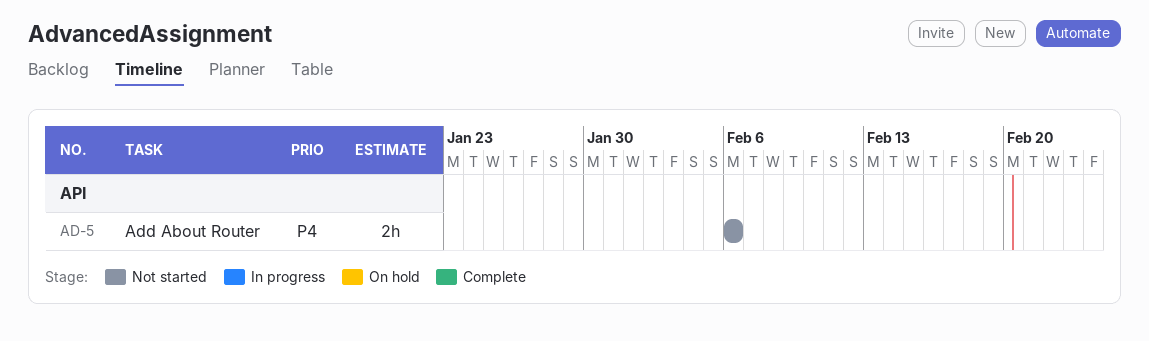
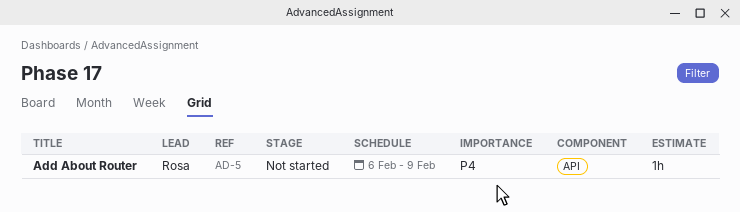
AD-5, estimate: 2h -> 1h
AD-5, due: Feb 6 -> Feb 9

